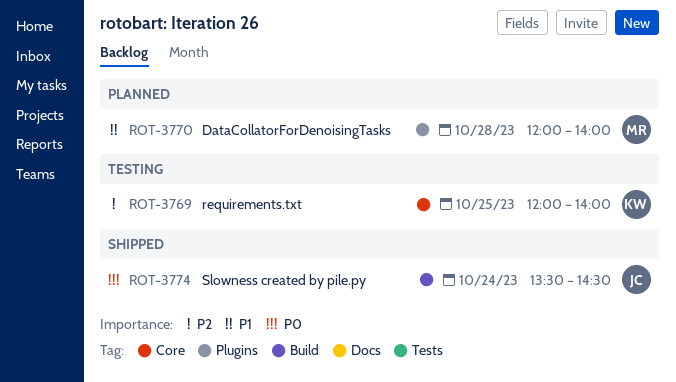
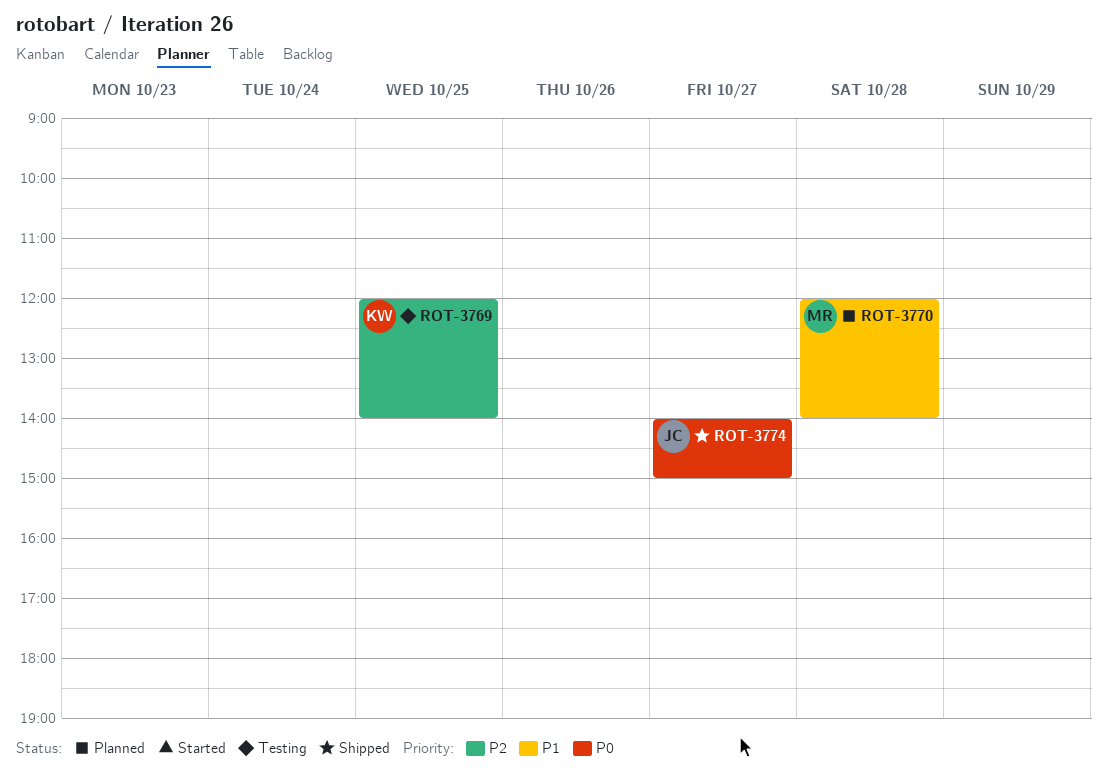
ROT-3774, day: Oct 24 -> Oct 27
ROT-3774, begins: 13:30 -> 14:00
ROT-3774, ends: 14:30 -> 15:00

